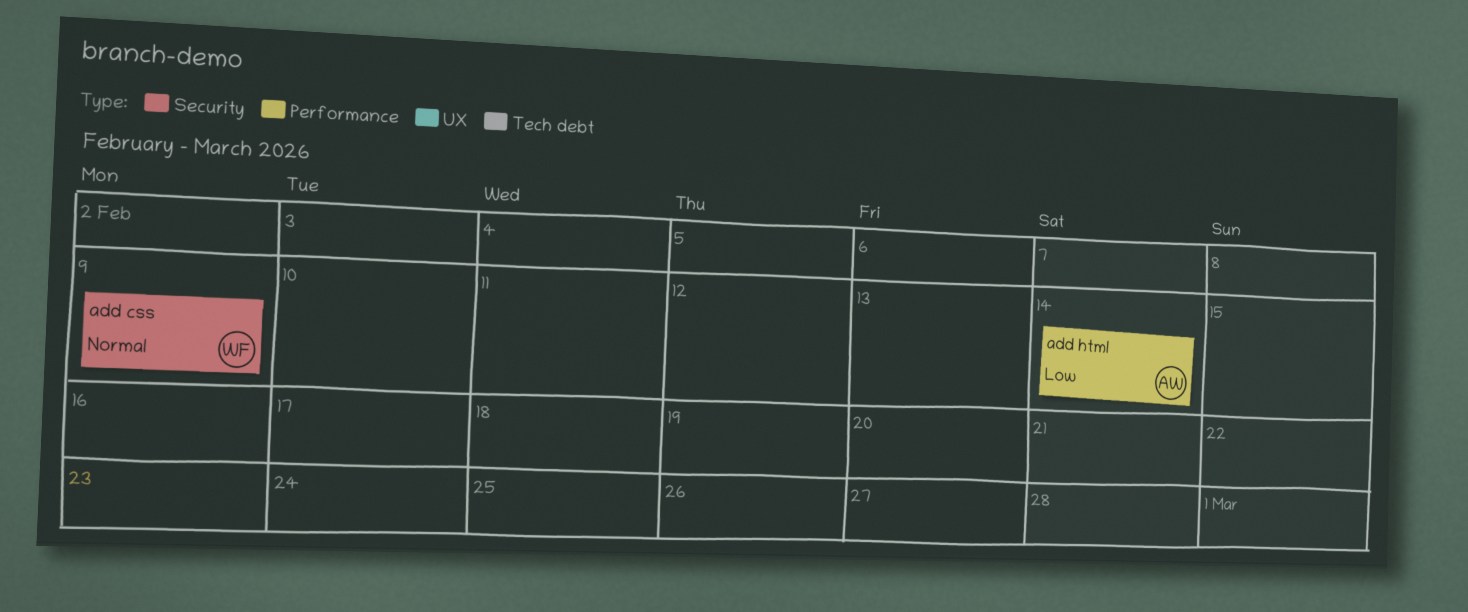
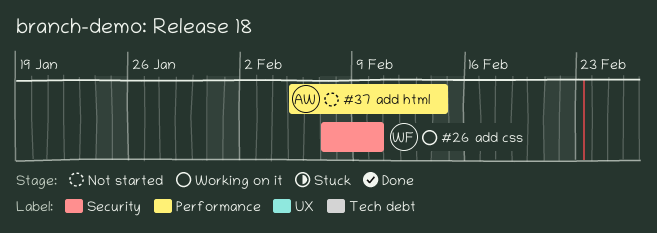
add css, due: Feb 9 -> Feb 10

